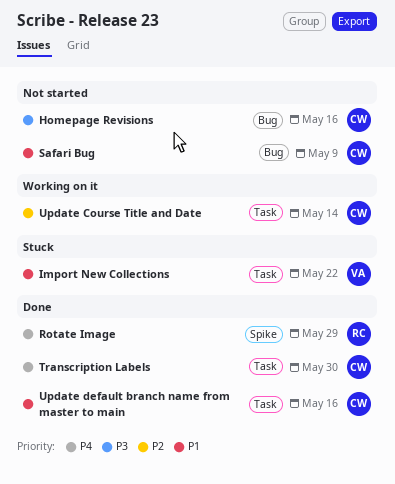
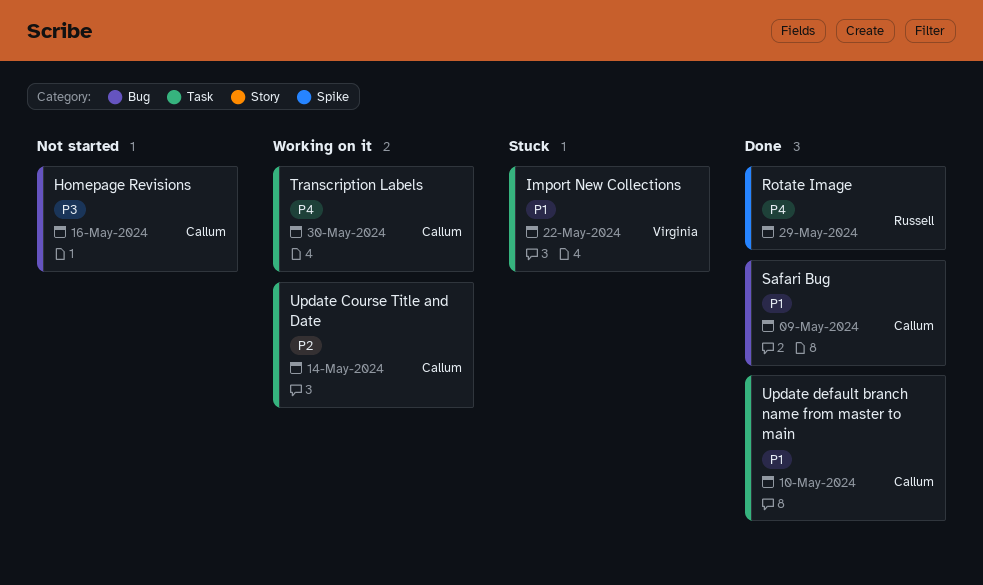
Safari Bug, status: Not started -> Done
Transcription Labels, status: Done -> Working on it
Update default branch name from master to main, due: May 16 -> May 10

